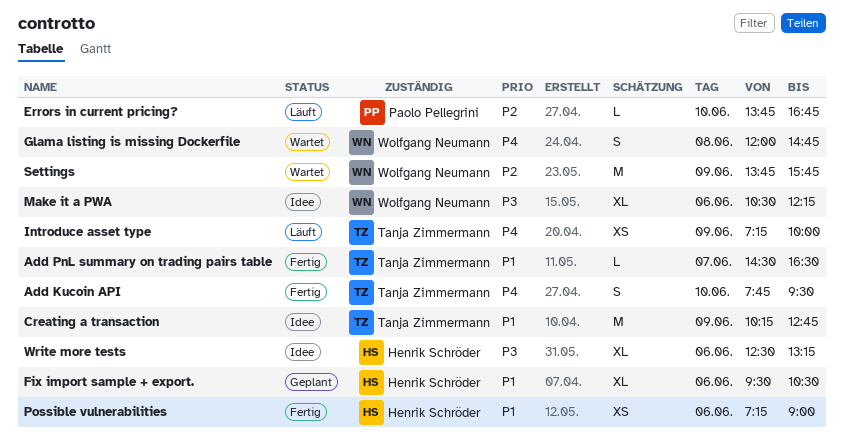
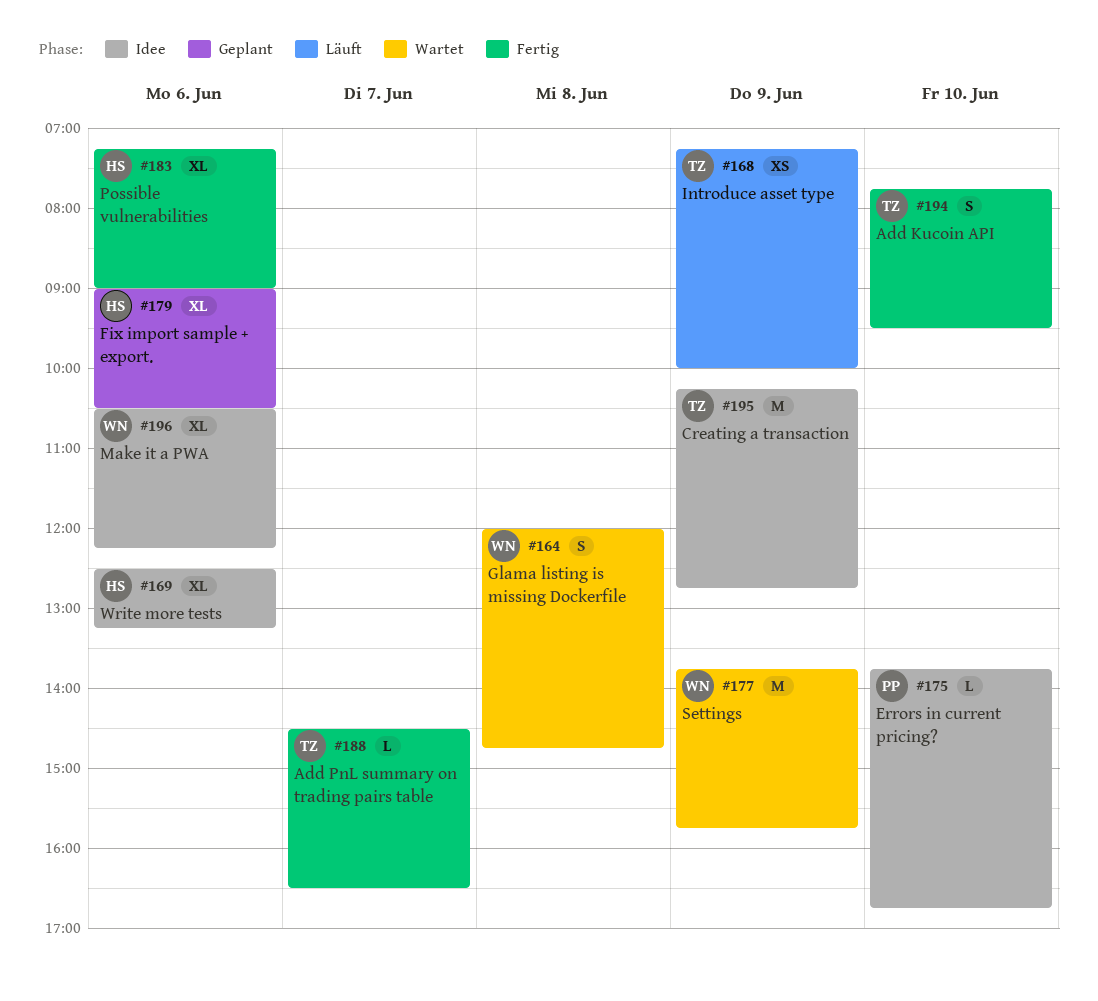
Errors in current pricing?, status: Läuft -> Idee
Fix import sample + export., begins: 09:30 -> 09:00
Possible vulnerabilities, estimate: XS -> XL

